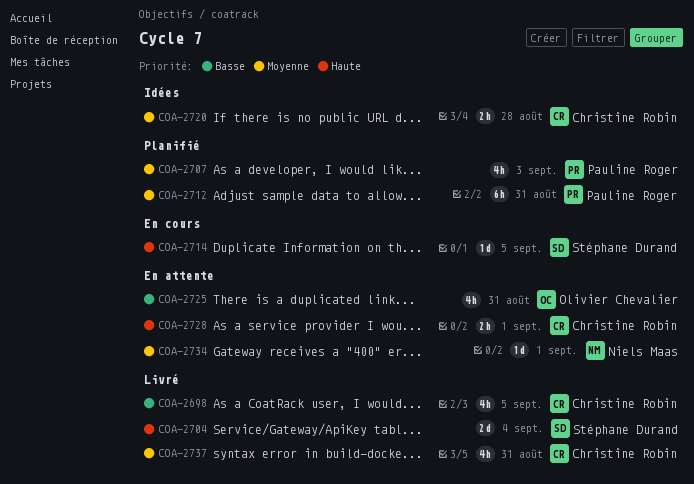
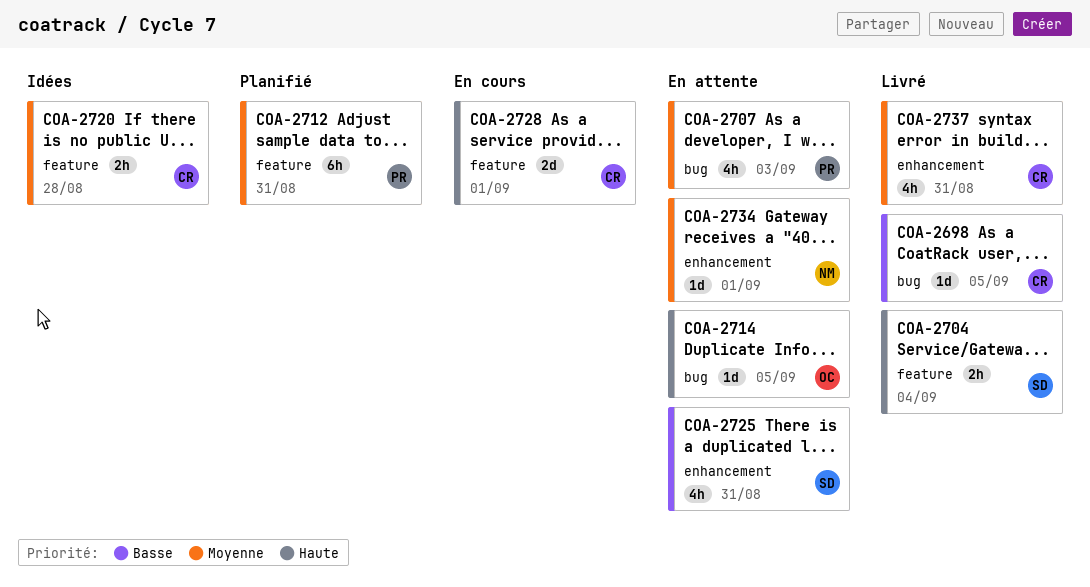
COA-2698, estimate: 4h -> 1d
COA-2704, estimate: 2d -> 2h
COA-2707, status: Planifié -> En attente
COA-2714, status: En cours -> En attente
COA-2714, owner: Stéphane Durand -> Olivier Chevalier
COA-2725, owner: Olivier Chevalier -> Stéphane Durand
COA-2728, status: En attente -> En cours
COA-2728, estimate: 2h -> 2d

